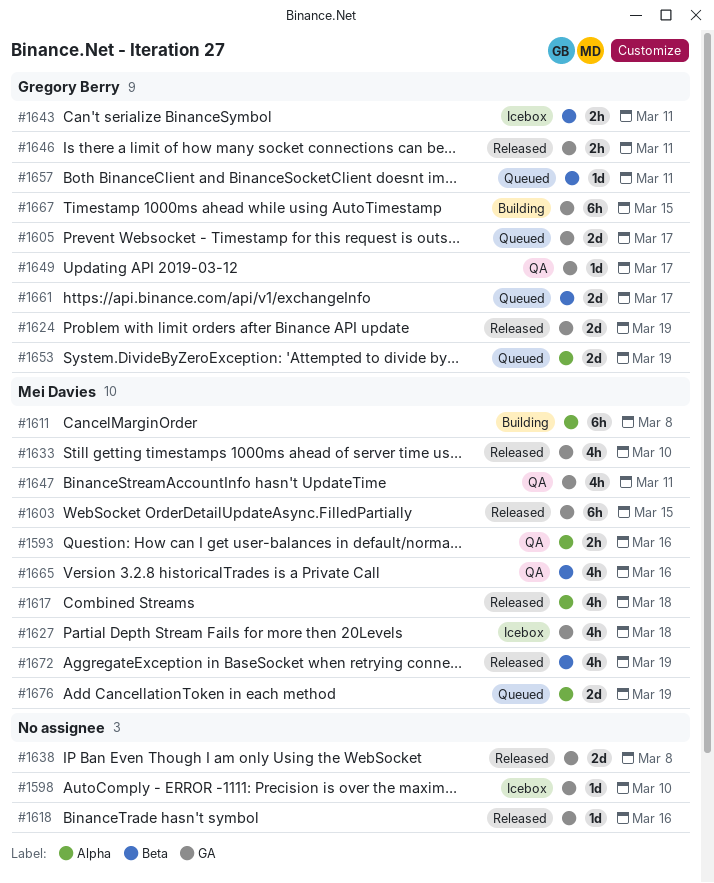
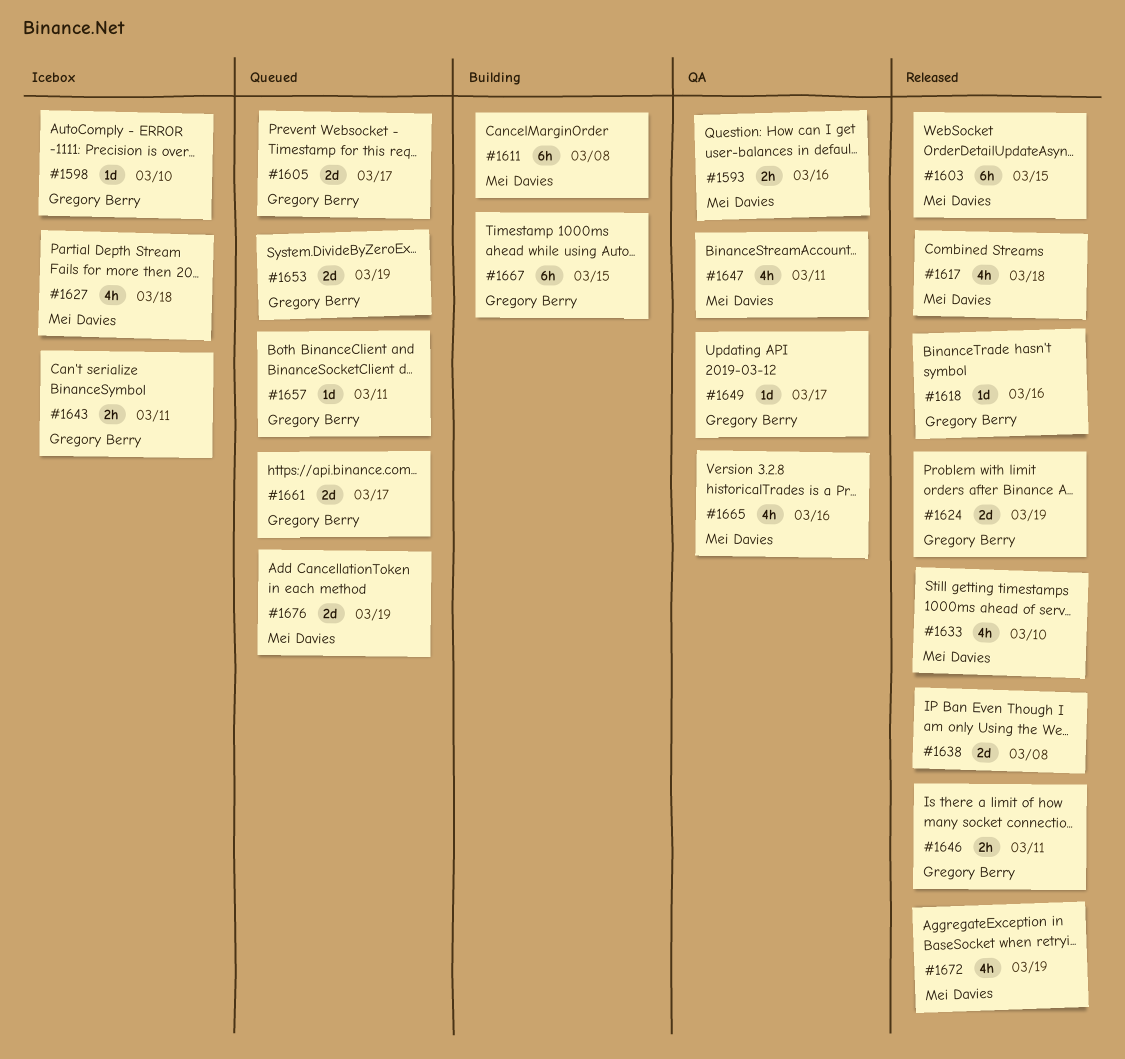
#1598, owner: none -> Gregory Berry
#1618, owner: none -> Gregory Berry

